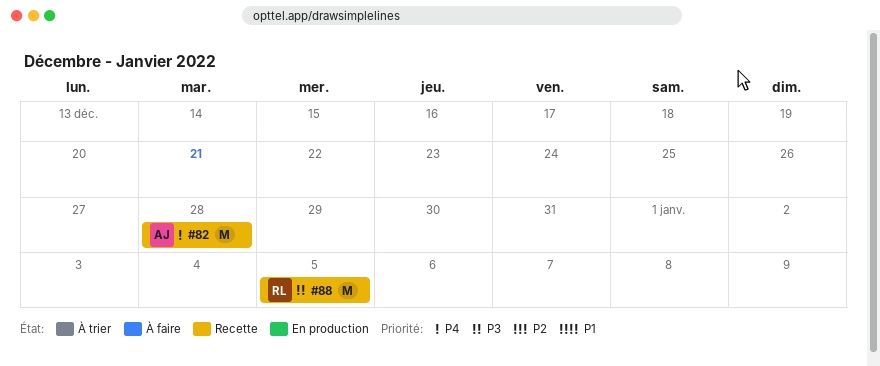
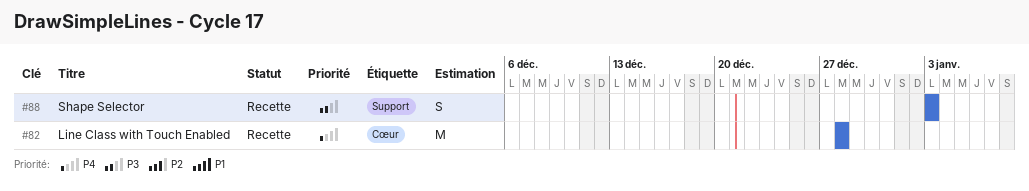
#88, estimate: M -> S
#88, start: Jan 5 -> Jan 3
#88, due: Jan 5 -> Jan 3

